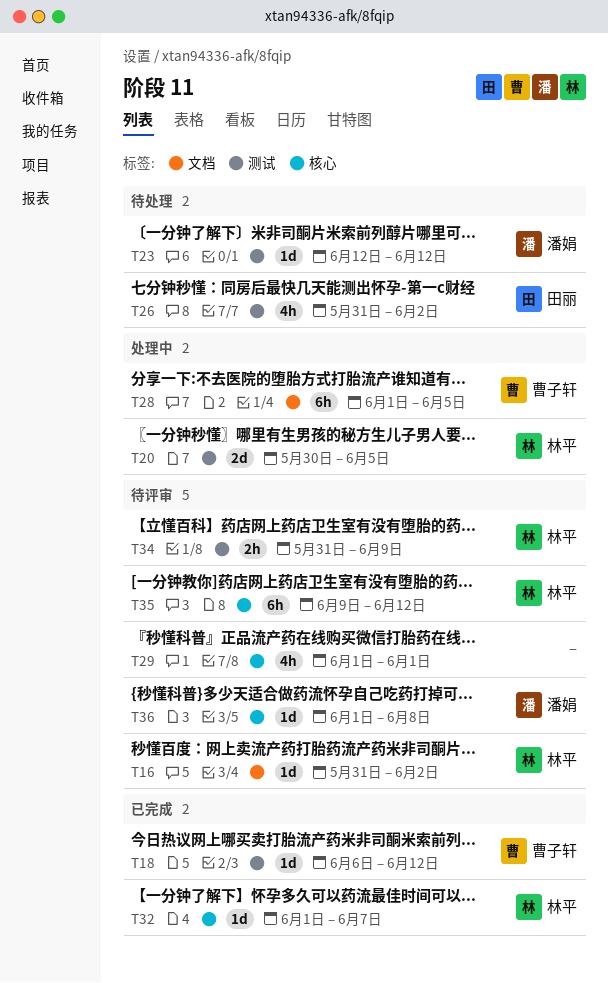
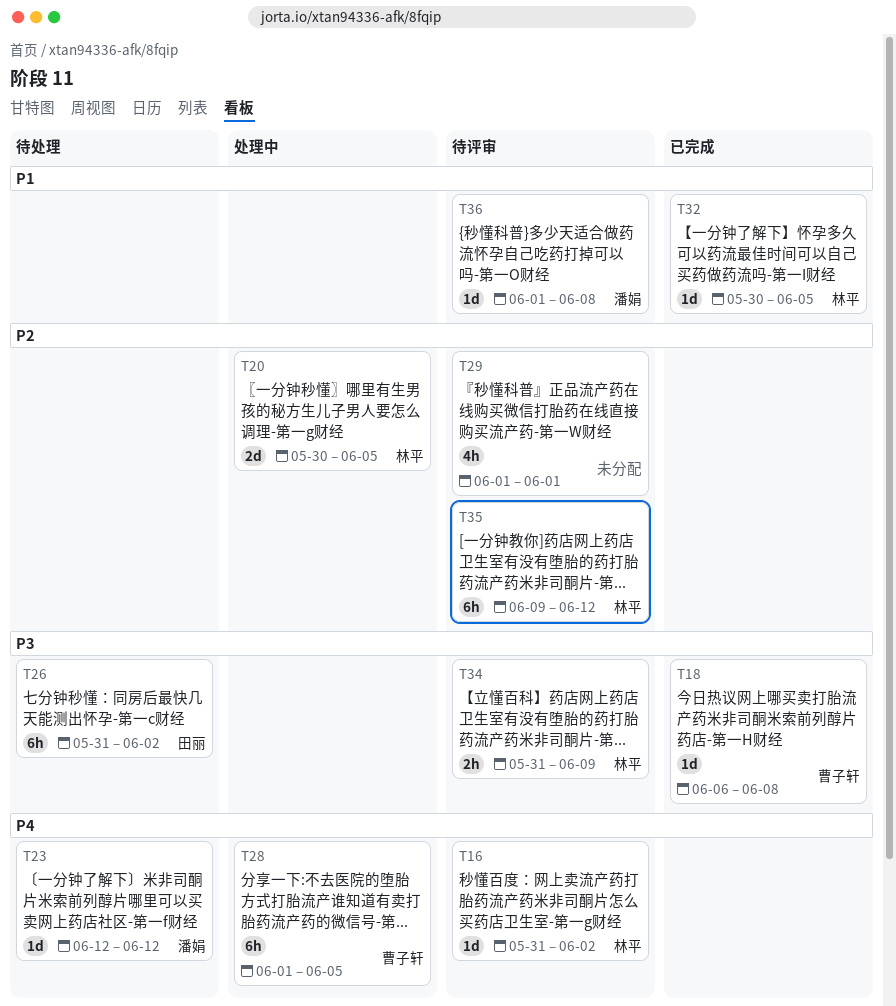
T18, due: Jun 12 -> Jun 8
T26, estimate: 4h -> 6h
T32, start: Jun 1 -> May 30
T32, due: Jun 7 -> Jun 5

